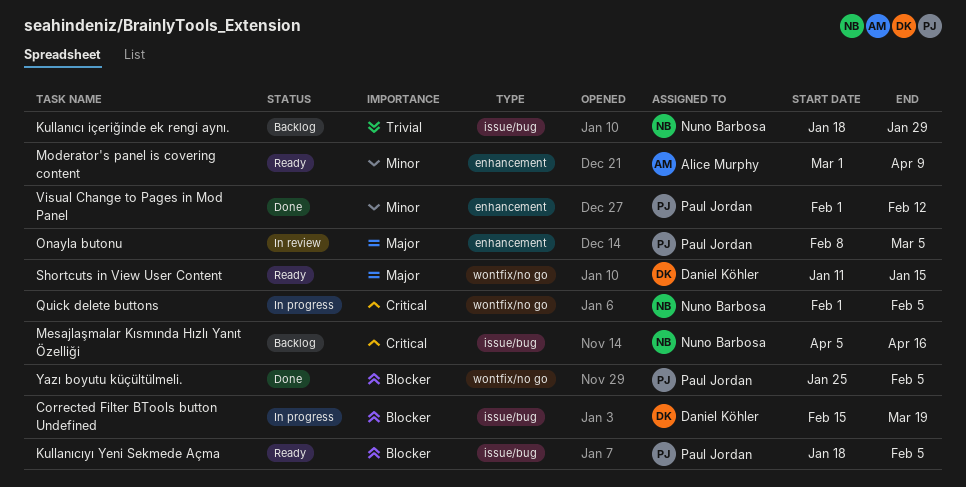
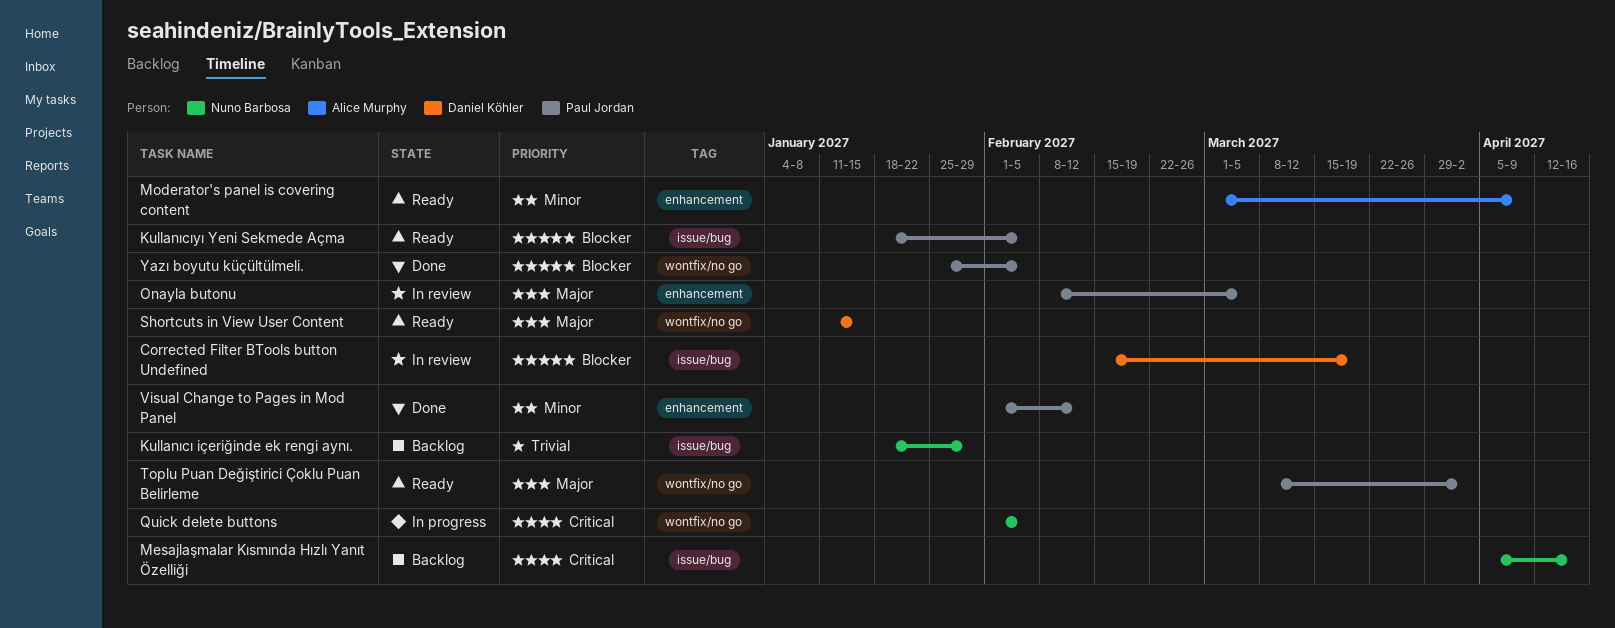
Corrected Filter BTools button Undefined, status: In progress -> In review
Toplu Puan Değiştirici Çoklu Puan Belirleme: none -> present

